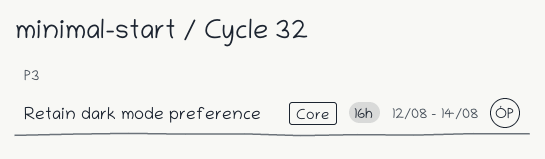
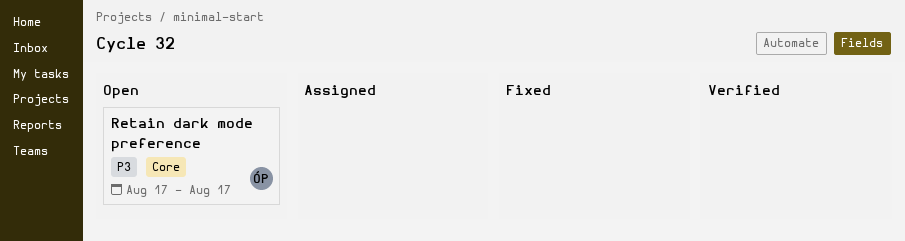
Retain dark mode preference, start: Aug 12 -> Aug 17
Retain dark mode preference, due: Aug 14 -> Aug 17

